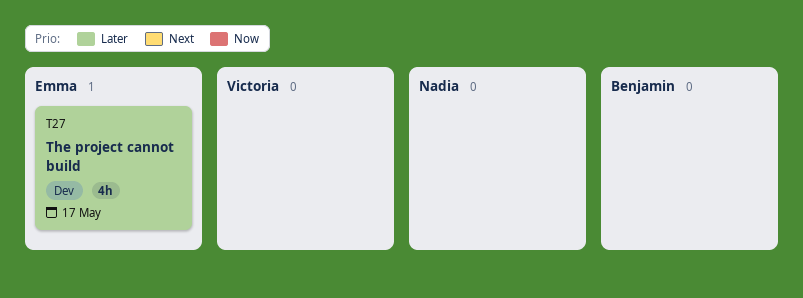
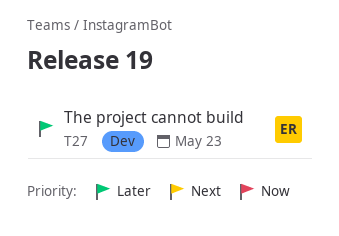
T27, due: May 17 -> May 23

